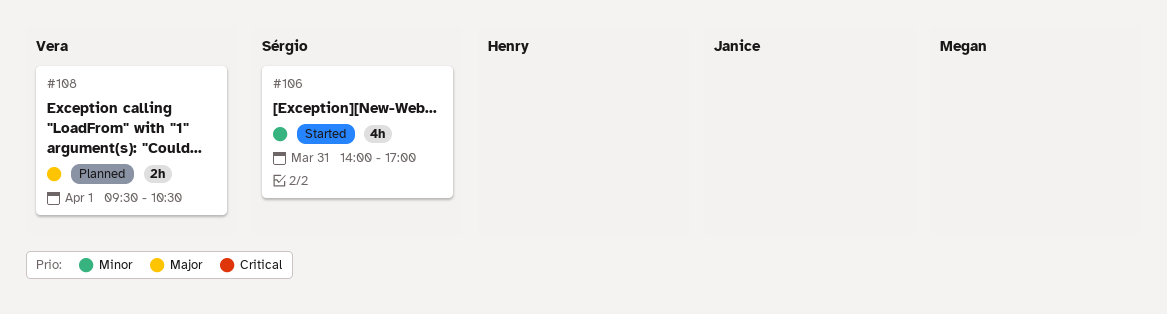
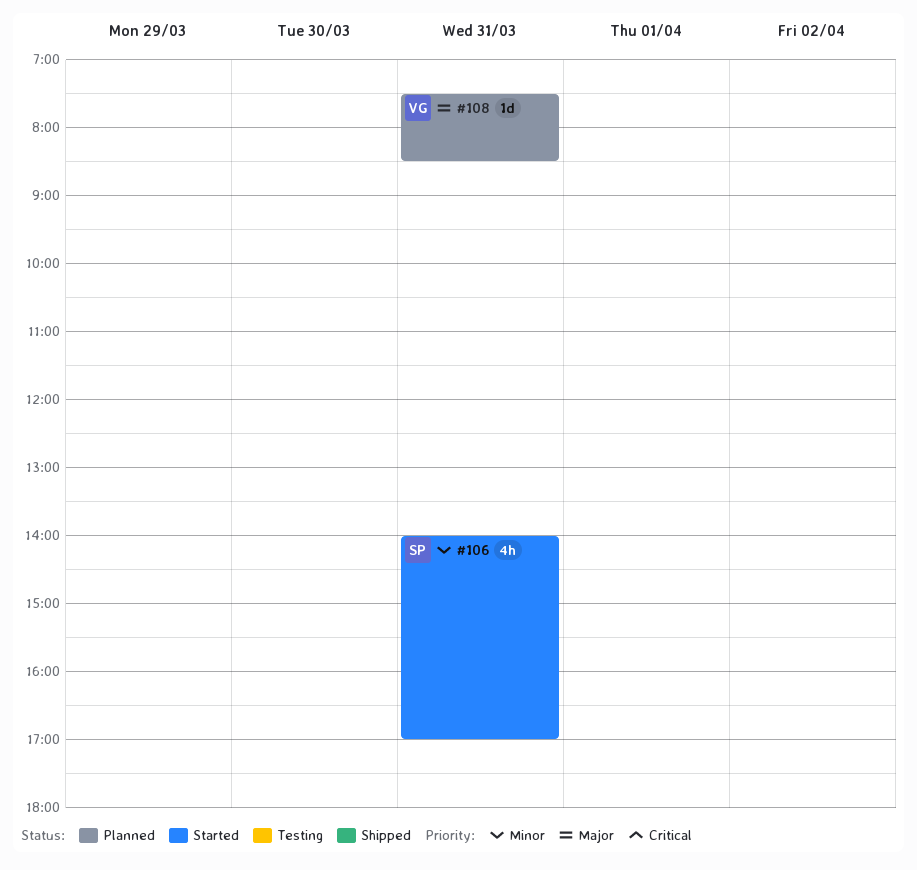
#108, estimate: 2h -> 1d
#108, day: Apr 1 -> Mar 31
#108, begins: 09:30 -> 07:30
#108, ends: 10:30 -> 08:30

